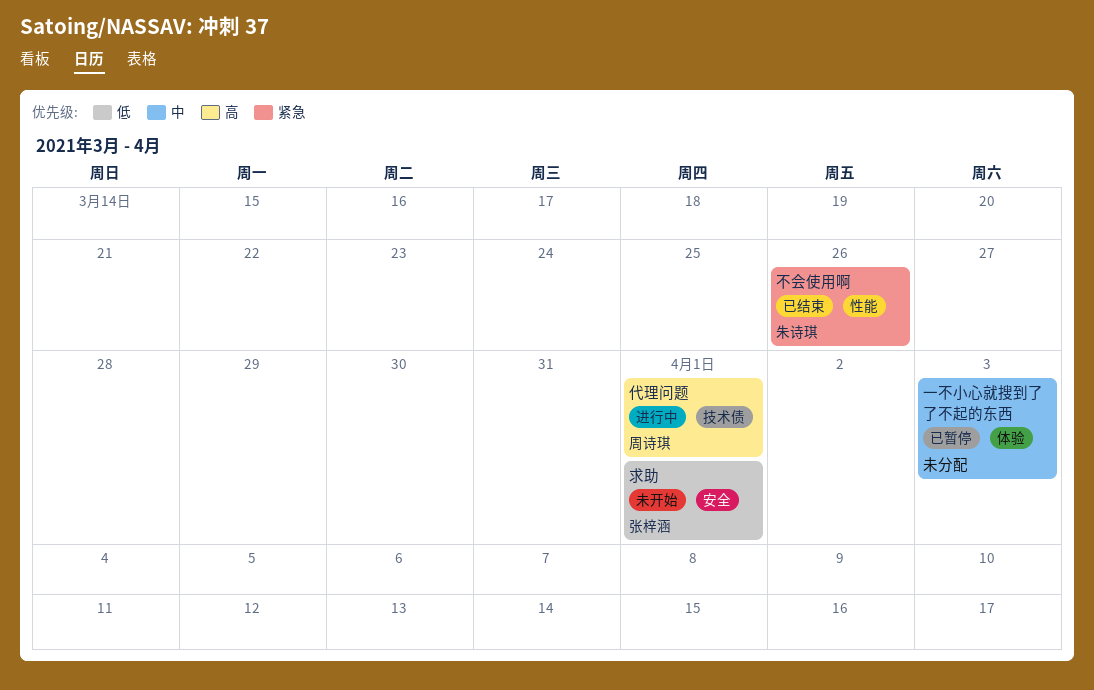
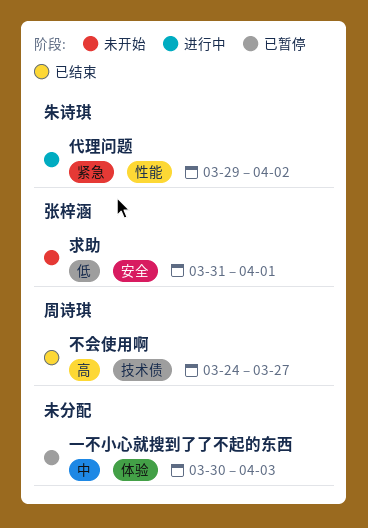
不会使用啊, owner: 朱诗琪 -> 周诗琪
不会使用啊, priority: 紧急 -> 高
不会使用啊, label: 性能 -> 技术债
不会使用啊, due: Mar 26 -> Mar 27
代理问题, owner: 周诗琪 -> 朱诗琪
代理问题, priority: 高 -> 紧急
代理问题, label: 技术债 -> 性能
代理问题, due: Apr 1 -> Apr 2

